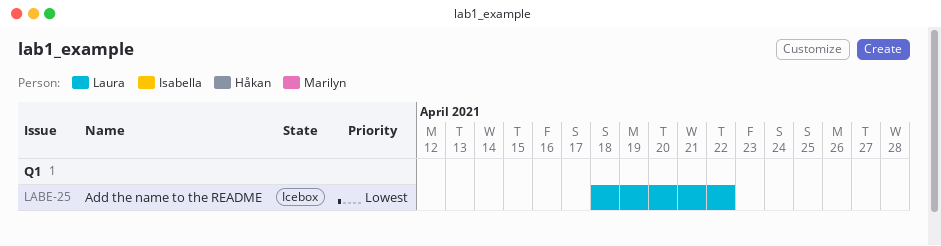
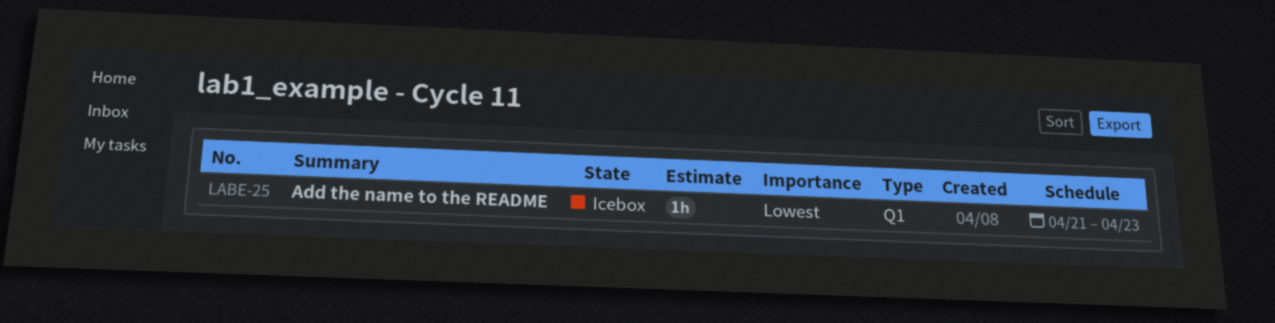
LABE-25, start: Apr 18 -> Apr 21
LABE-25, due: Apr 22 -> Apr 23

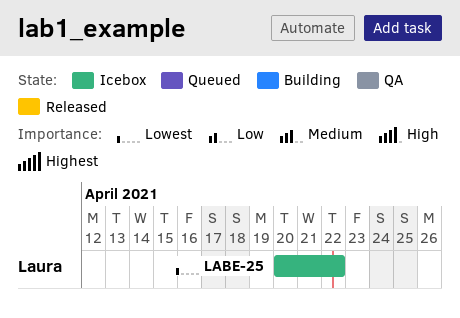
LABE-25, start: Apr 21 -> Apr 20
LABE-25, due: Apr 23 -> Apr 22

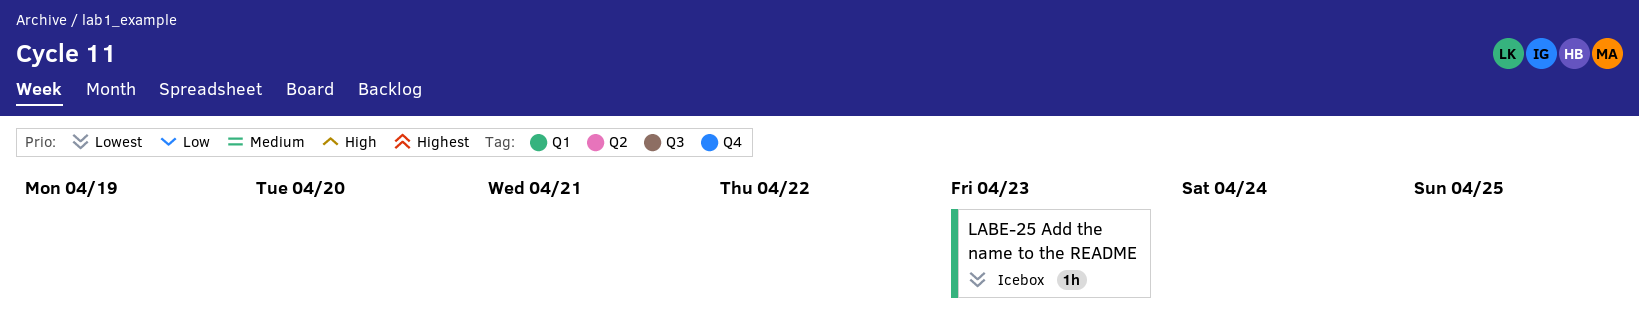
LABE-25, due: Apr 22 -> Apr 23

